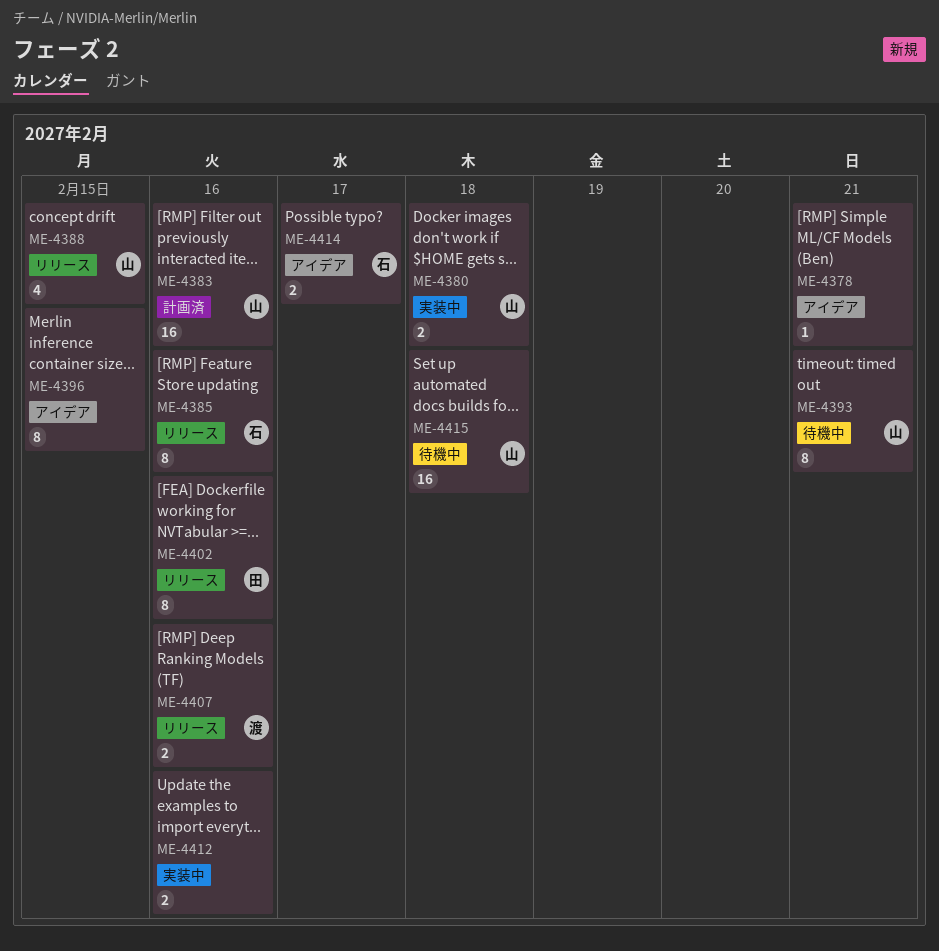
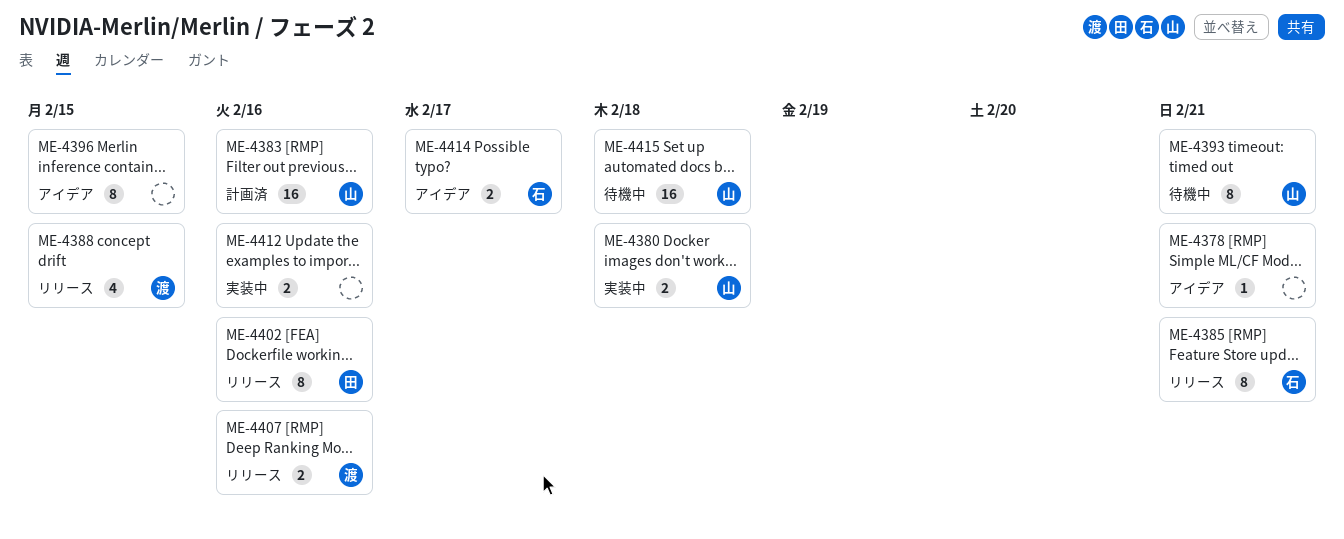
ME-4385, due: Feb 16 -> Feb 21
ME-4388, owner: 山 -> 渡

